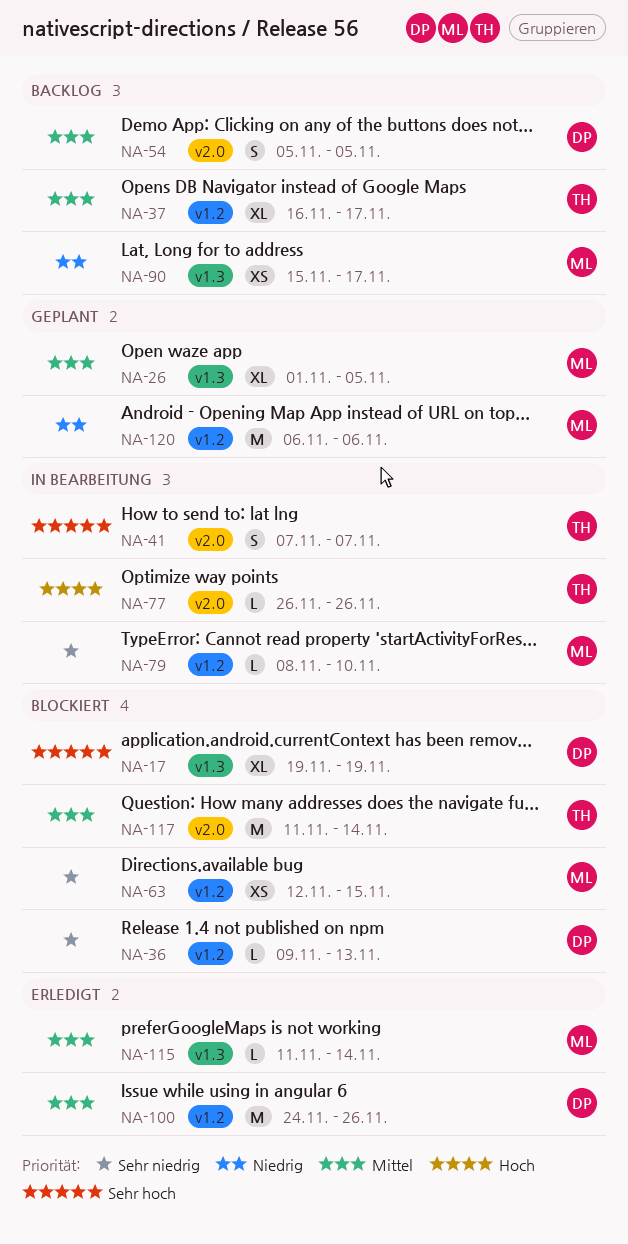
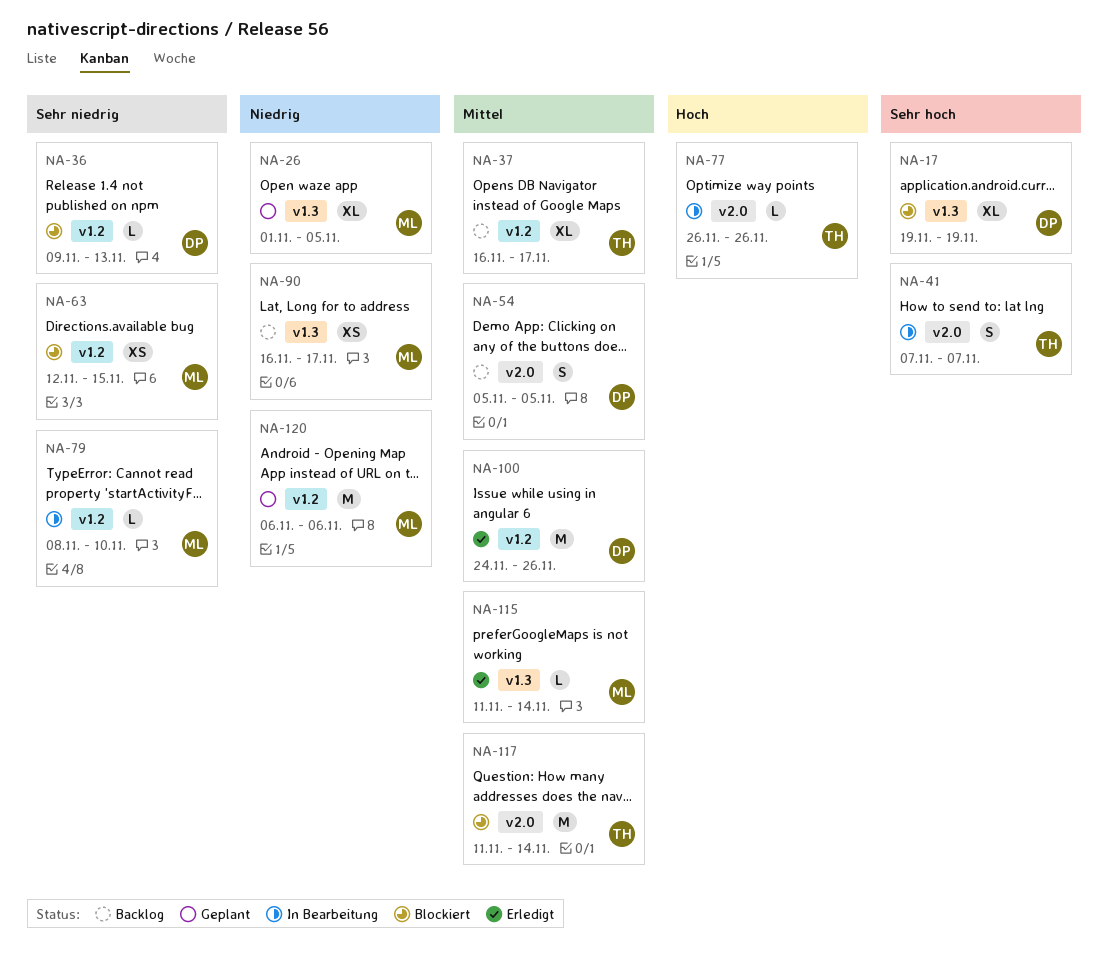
NA-26, priority: Mittel -> Niedrig
NA-90, start: Nov 15 -> Nov 16

